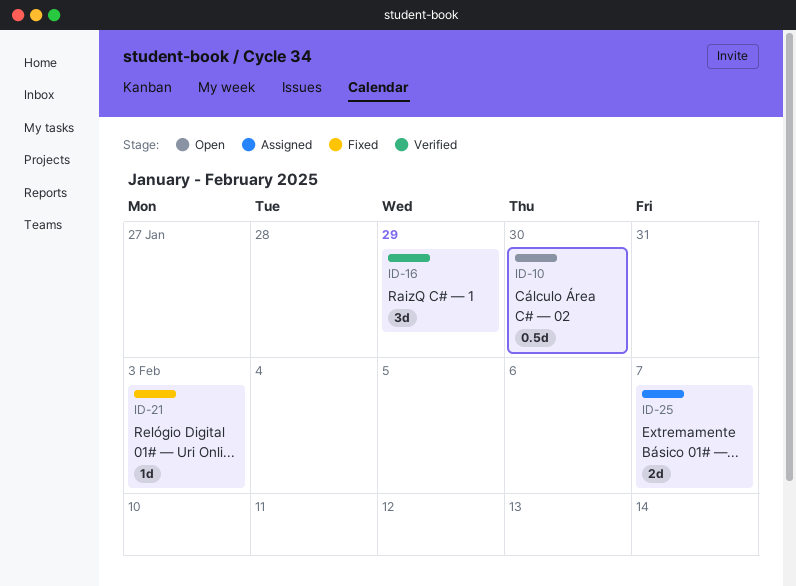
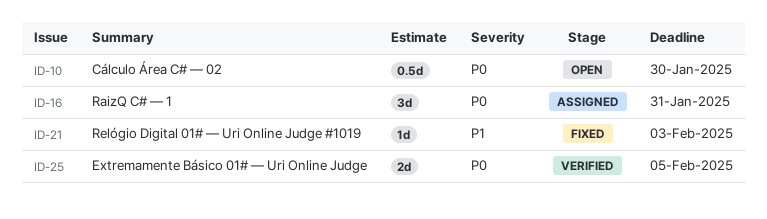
ID-16, status: Verified -> Assigned
ID-16, due: Jan 29 -> Jan 31
ID-25, status: Assigned -> Verified
ID-25, due: Feb 7 -> Feb 5

